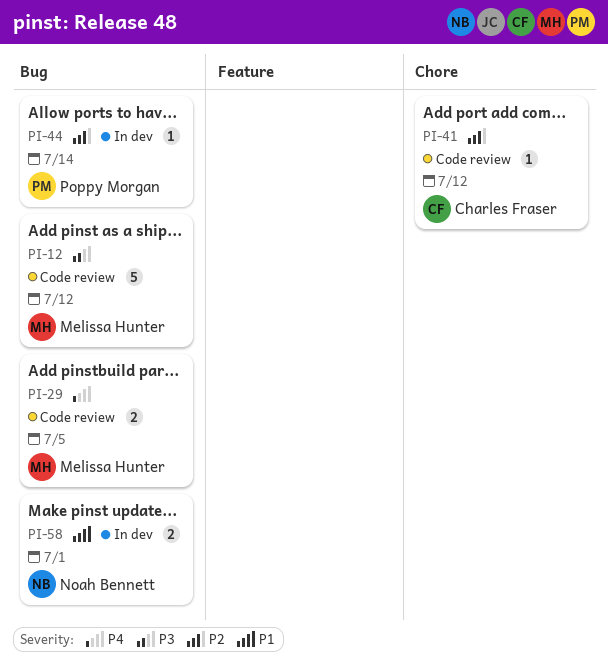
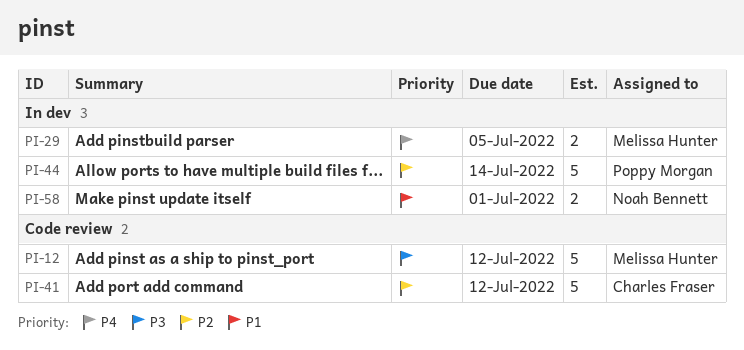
PI-29, status: Code review -> In dev
PI-41, estimate: 1 -> 5
PI-44, estimate: 1 -> 5

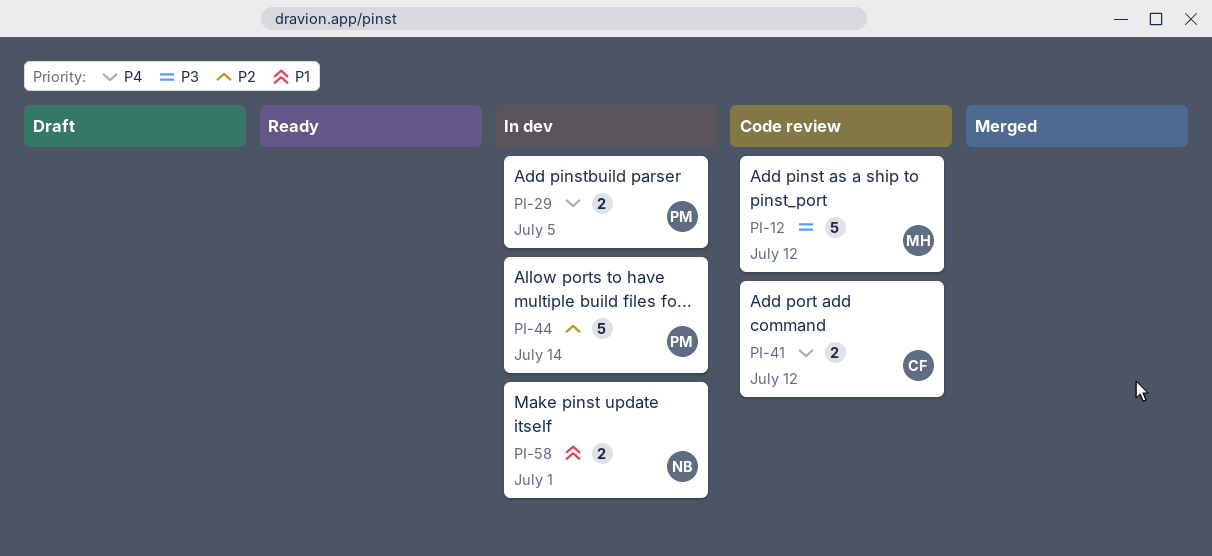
PI-29, owner: Melissa Hunter -> Poppy Morgan
PI-41, priority: P2 -> P4
PI-41, estimate: 5 -> 2

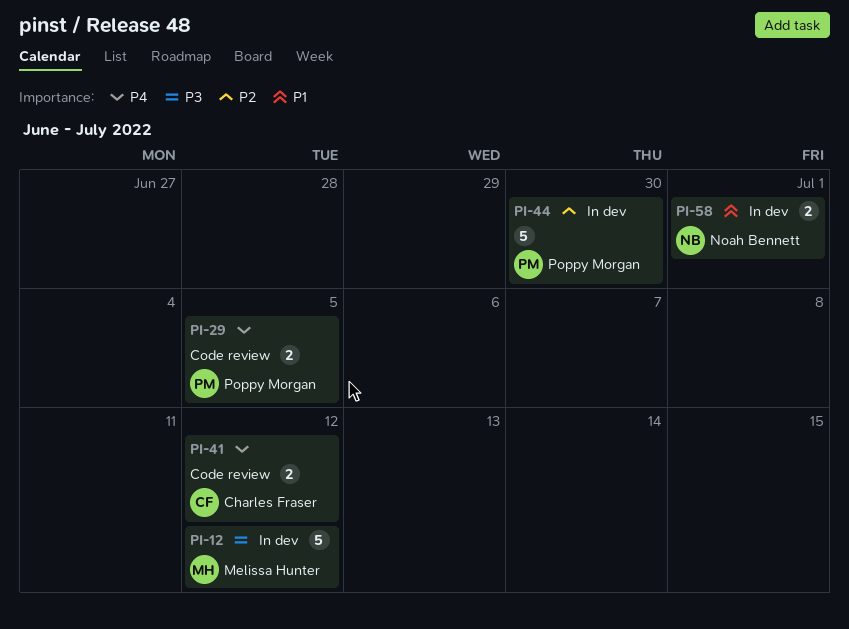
PI-12, status: Code review -> In dev
PI-29, status: In dev -> Code review
PI-44, due: Jul 14 -> Jun 30

